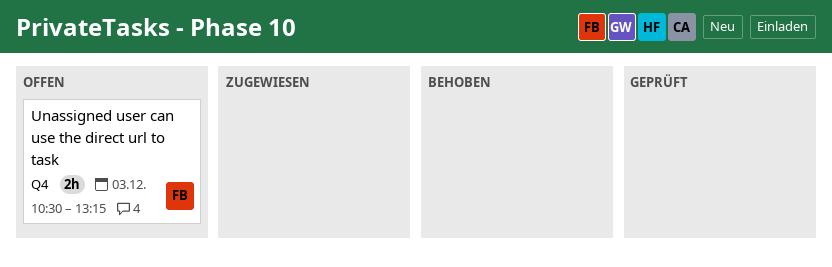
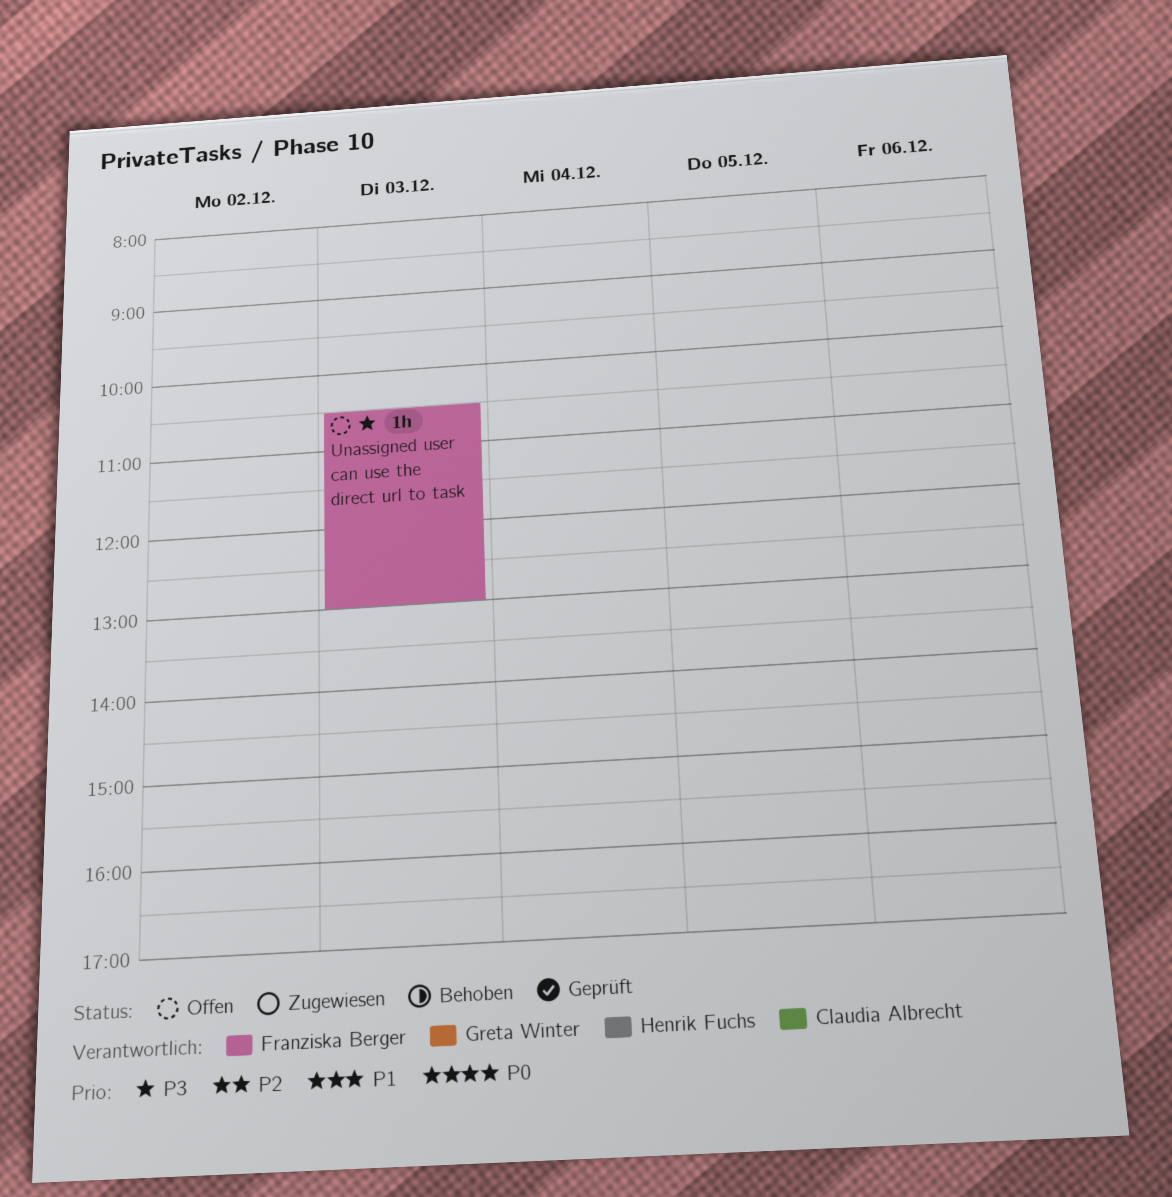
Unassigned user can use the direct url to task, estimate: 2h -> 1h
Unassigned user can use the direct url to task, ends: 13:15 -> 13:00

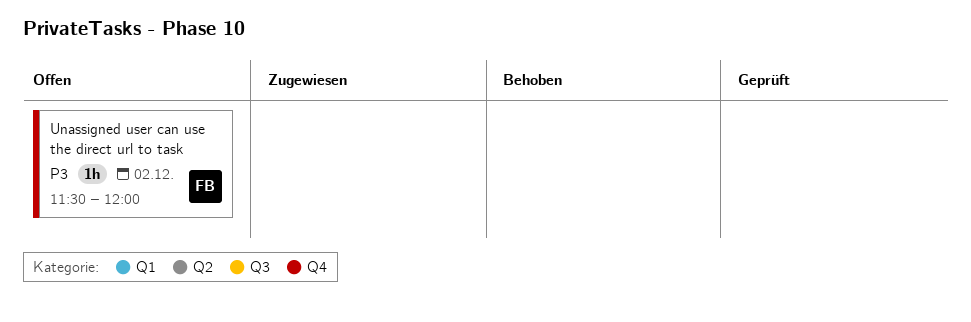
Unassigned user can use the direct url to task, day: Dec 3 -> Dec 2
Unassigned user can use the direct url to task, begins: 10:30 -> 11:30
Unassigned user can use the direct url to task, ends: 13:00 -> 12:00

